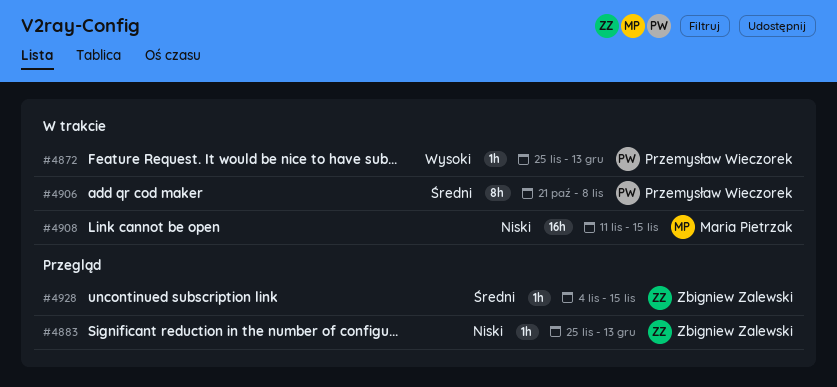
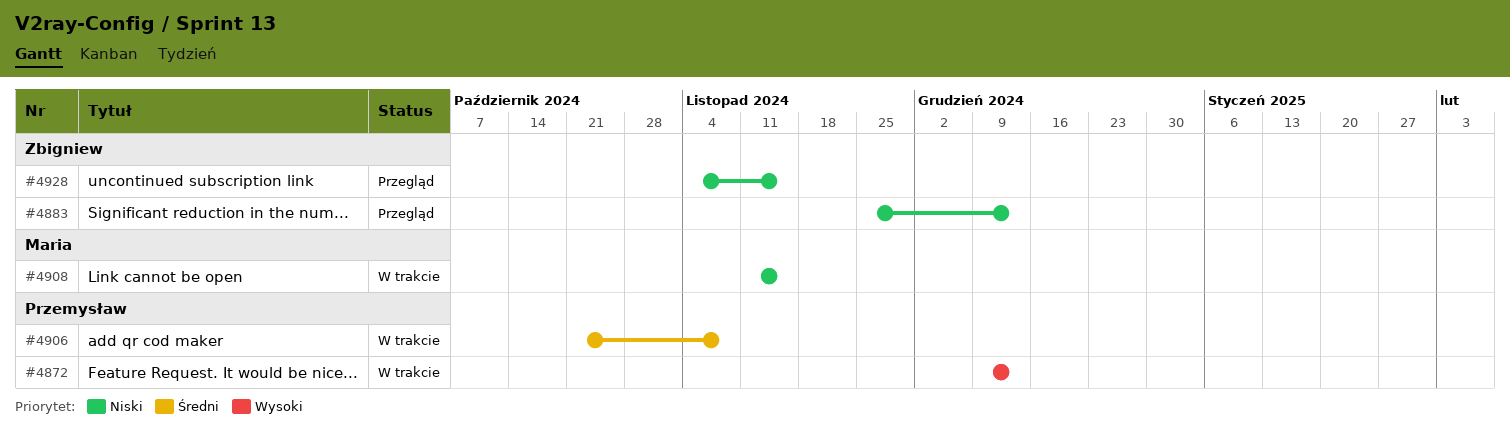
#4872, start: Nov 25 -> Dec 9
#4928, priority: Średni -> Niski

